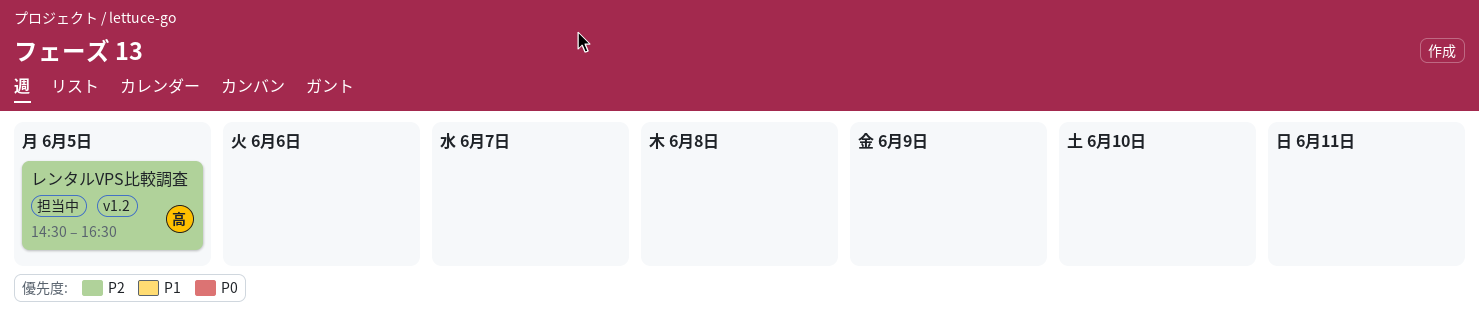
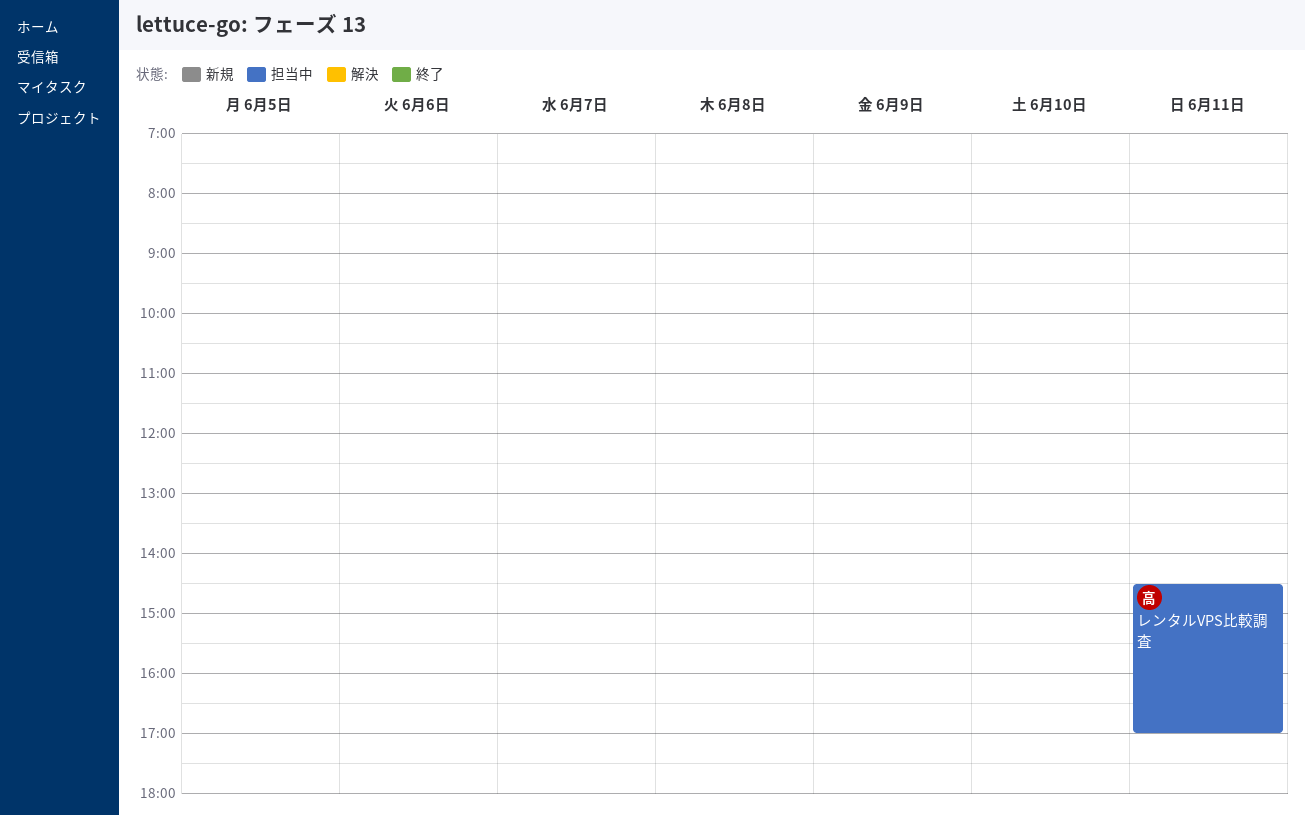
レンタルVPS比較調査, day: Jun 5 -> Jun 11
レンタルVPS比較調査, ends: 16:30 -> 17:00

